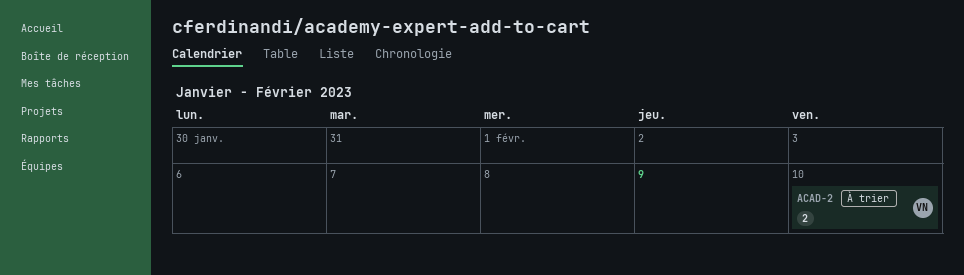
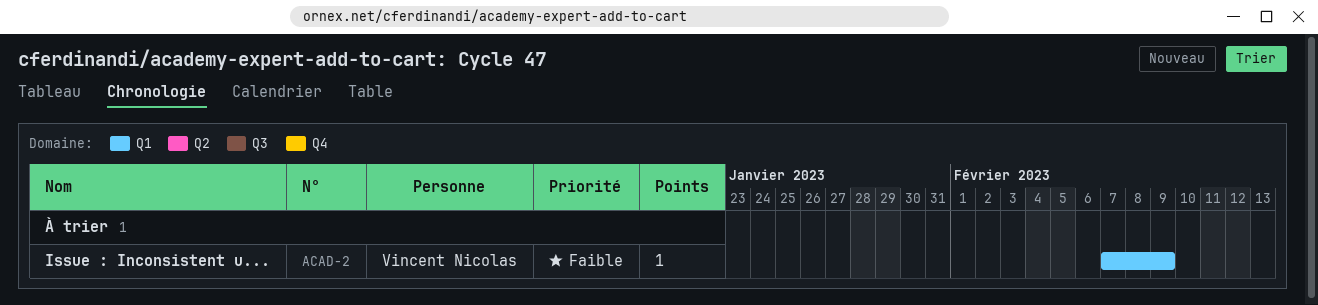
ACAD-2, estimate: 2 -> 1
ACAD-2, due: Feb 10 -> Feb 9

